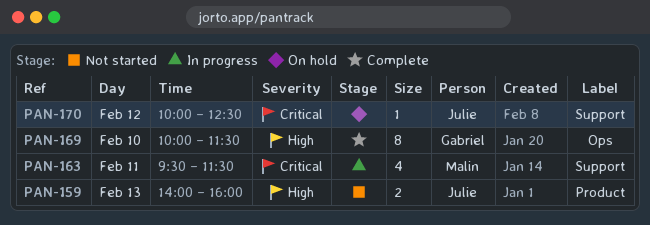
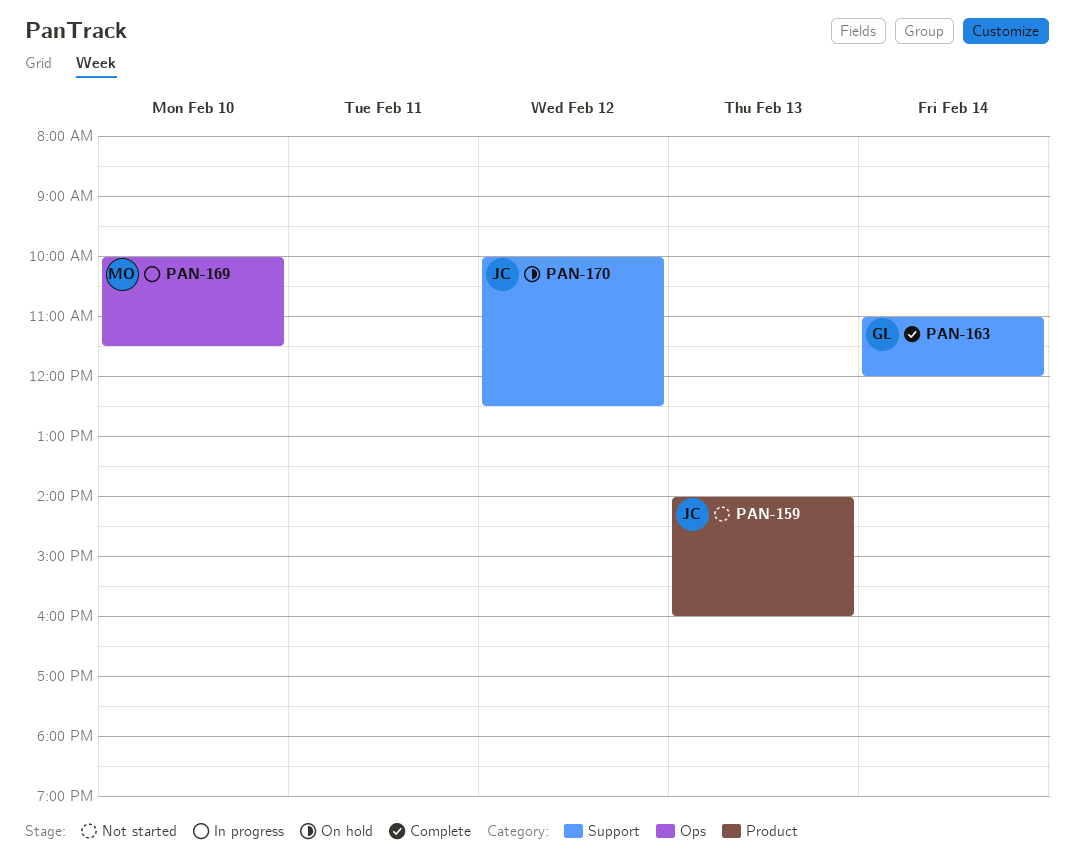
PAN-163, status: In progress -> Complete
PAN-163, owner: Malin -> Gabriel
PAN-163, day: Feb 11 -> Feb 14
PAN-163, begins: 09:30 -> 11:00
PAN-163, ends: 11:30 -> 12:00
PAN-169, status: Complete -> In progress
PAN-169, owner: Gabriel -> Malin

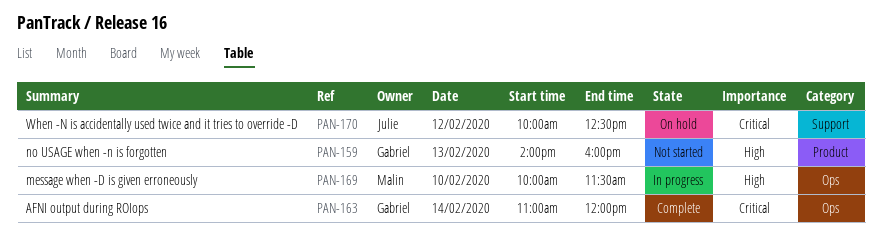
PAN-159, owner: Julie -> Gabriel
PAN-163, label: Support -> Ops

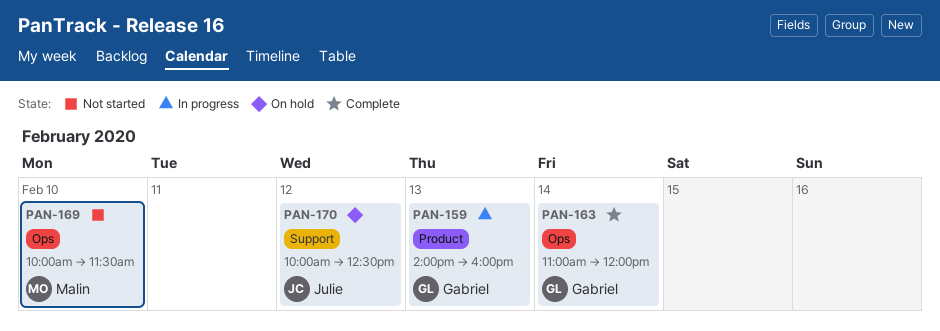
PAN-159, status: Not started -> In progress
PAN-169, status: In progress -> Not started

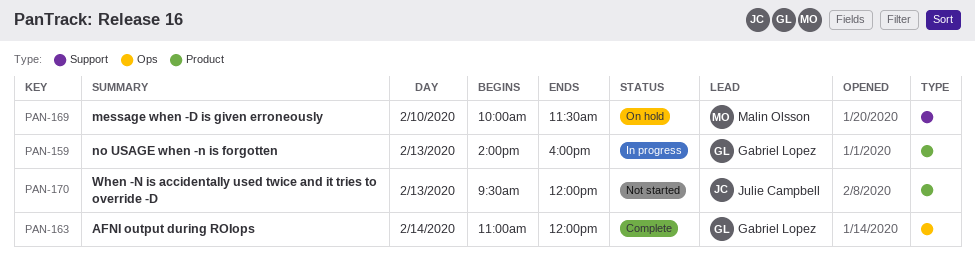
PAN-169, status: Not started -> On hold
PAN-169, label: Ops -> Support
PAN-170, status: On hold -> Not started
PAN-170, label: Support -> Product
PAN-170, day: Feb 12 -> Feb 13
PAN-170, begins: 10:00 -> 09:30
PAN-170, ends: 12:30 -> 12:00

